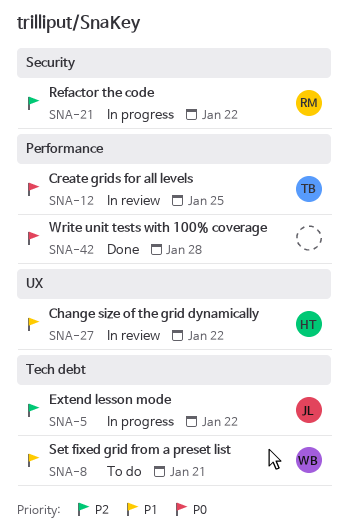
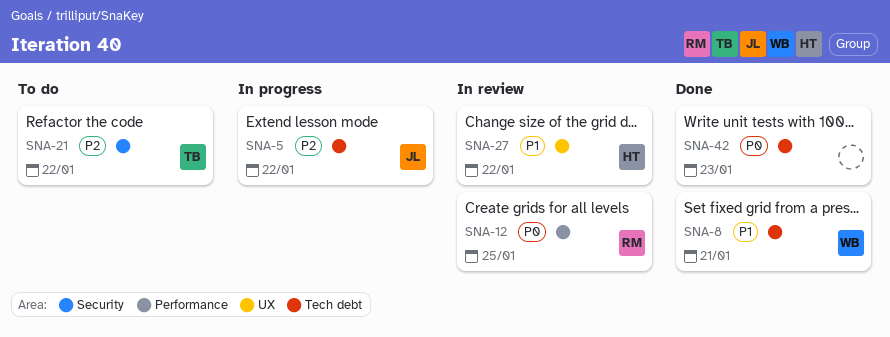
SNA-8, status: To do -> Done
SNA-12, owner: TB -> RM
SNA-21, status: In progress -> To do
SNA-21, owner: RM -> TB
SNA-42, label: Performance -> Tech debt
SNA-42, due: Jan 28 -> Jan 23

